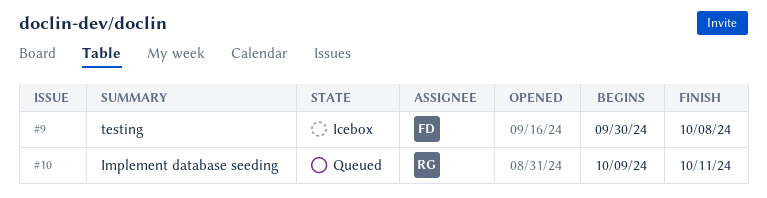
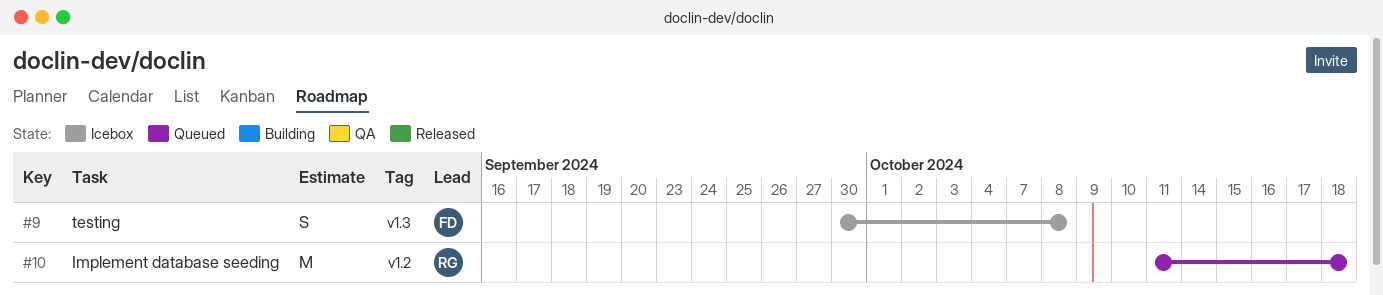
#10, start: Oct 9 -> Oct 11
#10, due: Oct 11 -> Oct 18

